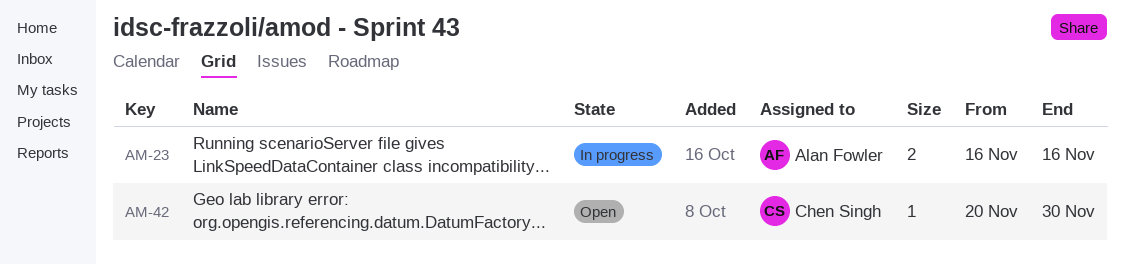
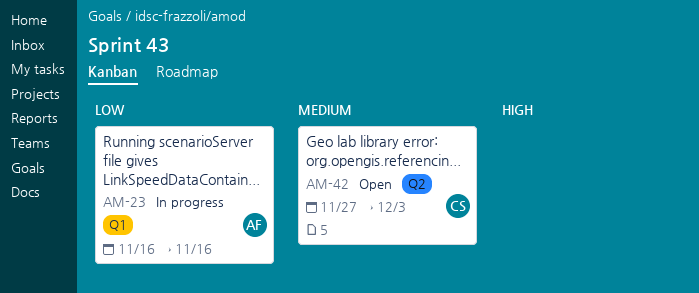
AM-42, start: Nov 20 -> Nov 27
AM-42, due: Nov 30 -> Dec 3

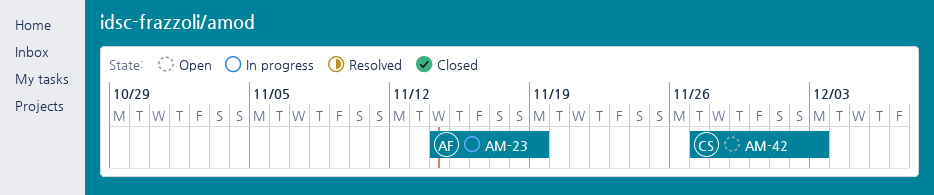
AM-23, start: Nov 16 -> Nov 14
AM-23, due: Nov 16 -> Nov 19

